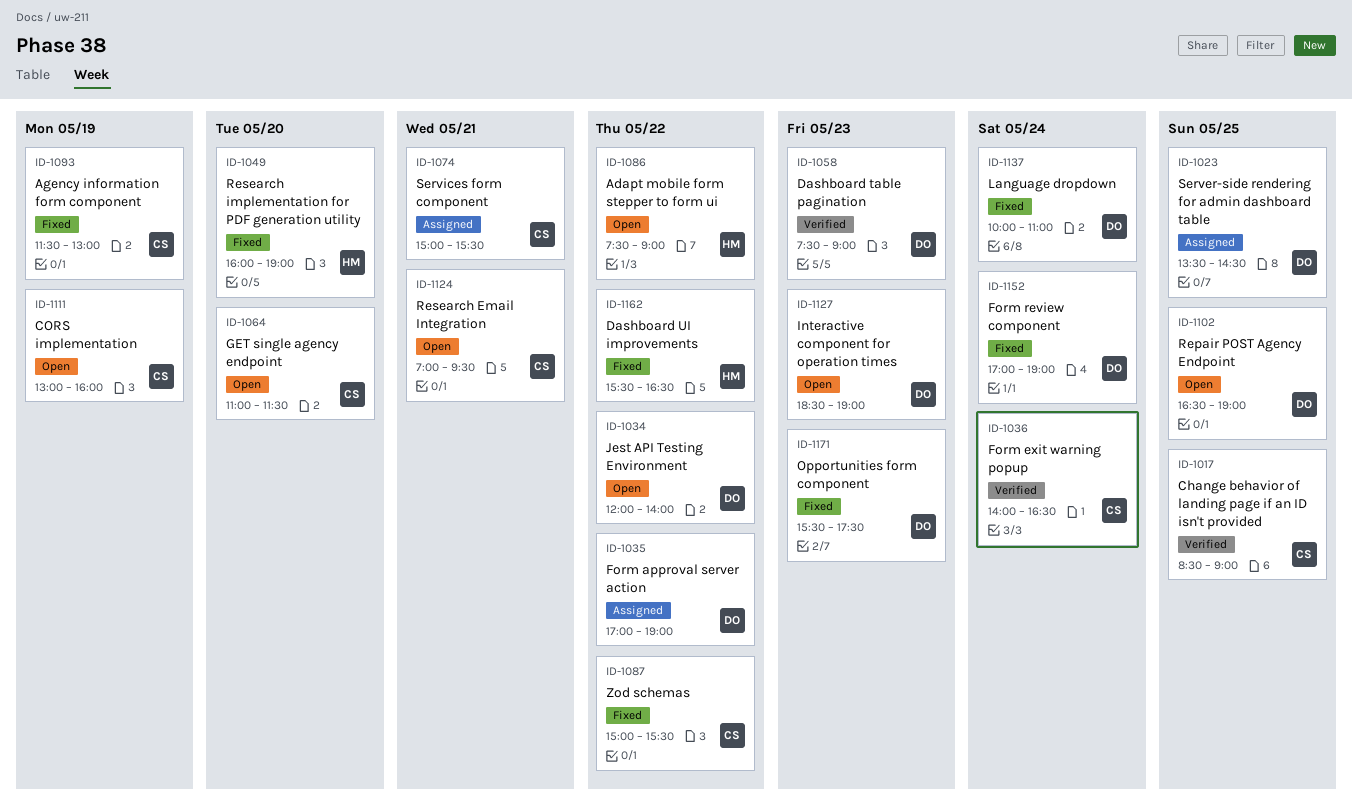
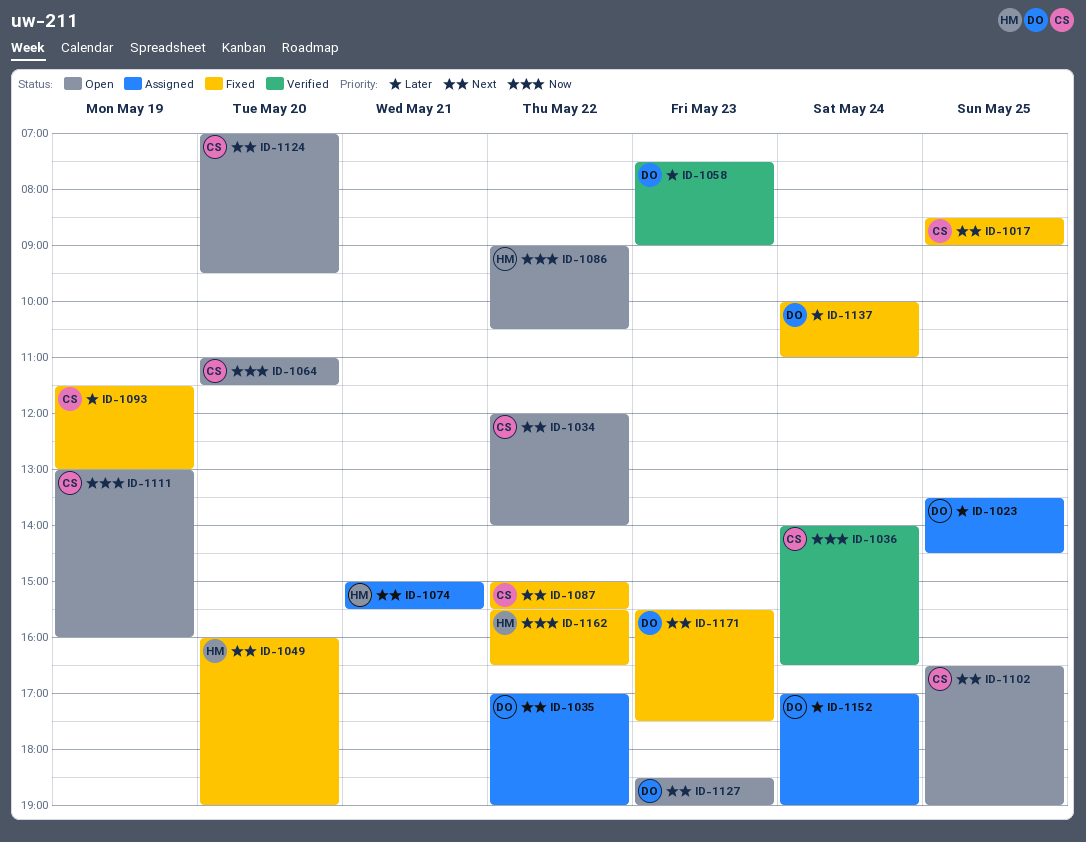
ID-1017, status: Verified -> Fixed
ID-1034, owner: DO -> CS
ID-1074, owner: CS -> HM
ID-1086, begins: 07:30 -> 09:00
ID-1086, ends: 09:00 -> 10:30
ID-1102, owner: DO -> CS
ID-1124, day: May 21 -> May 20
ID-1152, status: Fixed -> Assigned

